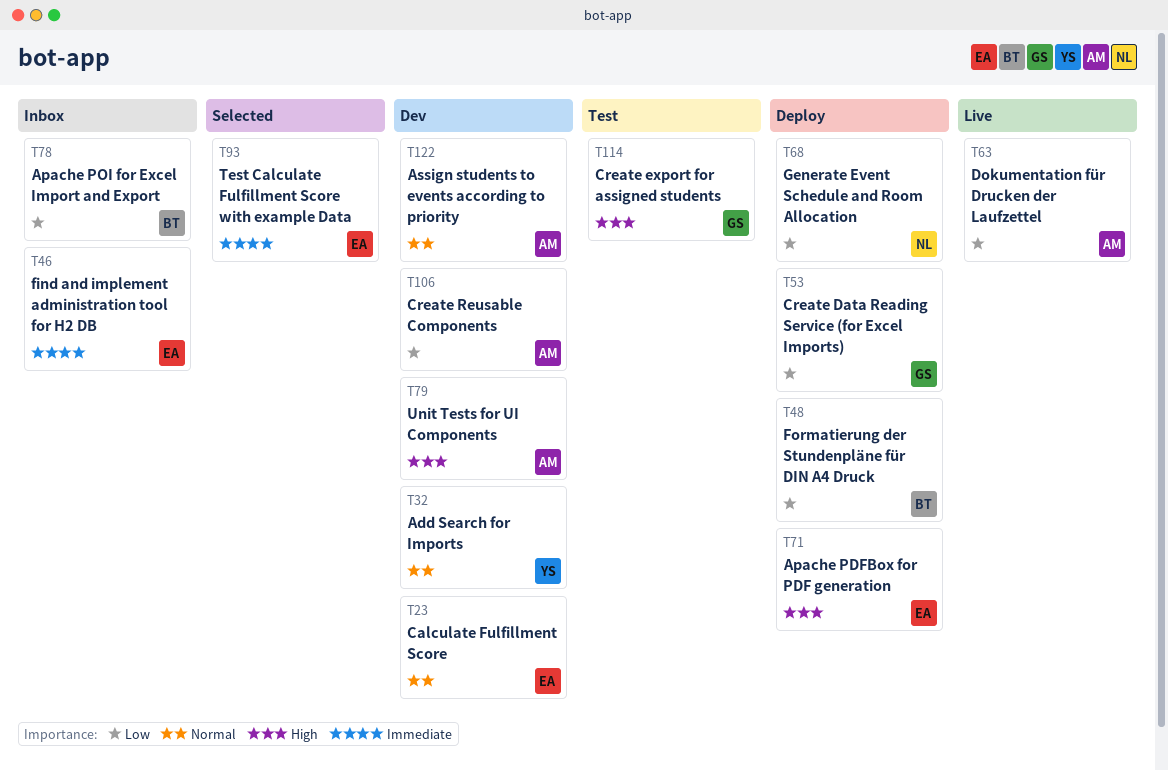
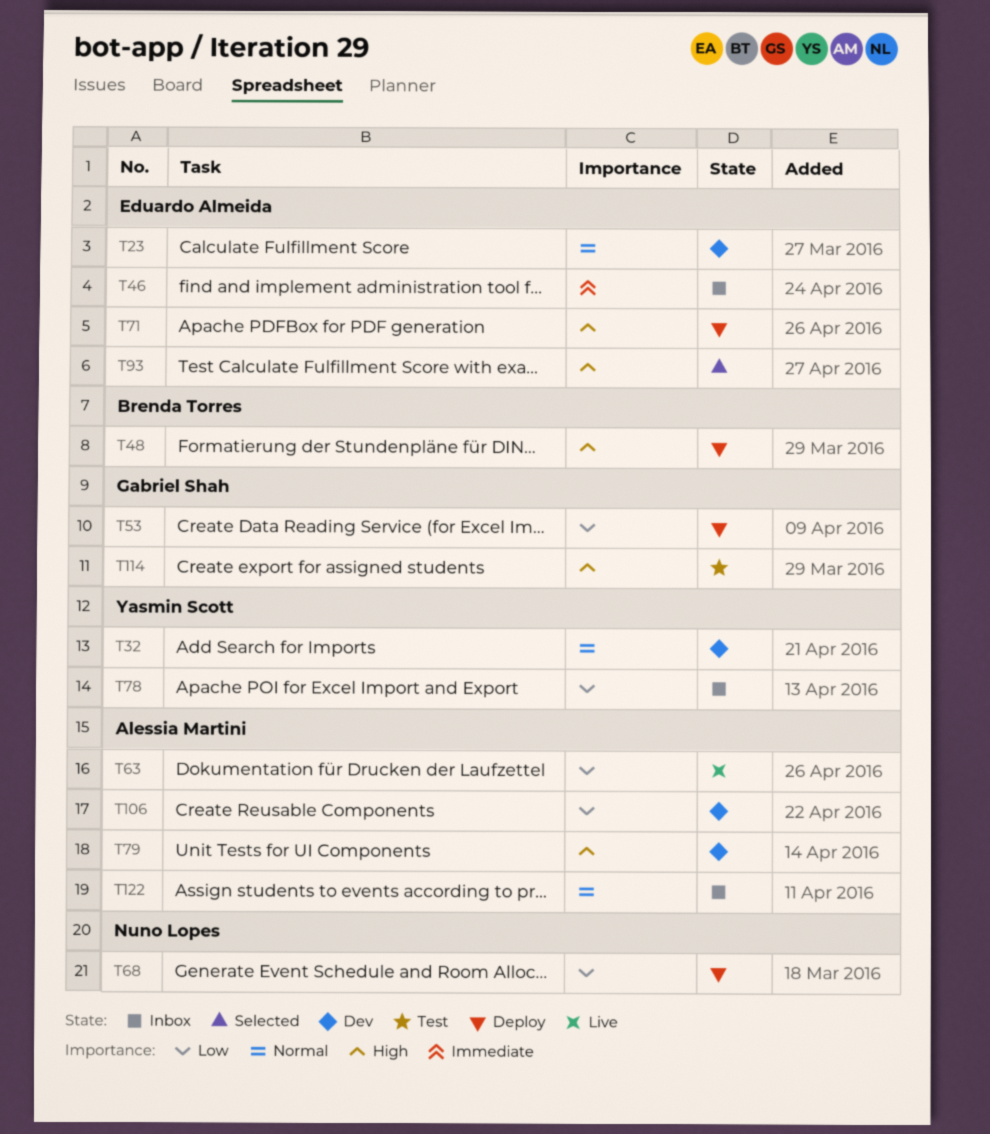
T48, priority: Low -> High
T78, owner: Brenda Torres -> Yasmin Scott
T93, priority: Immediate -> High
T122, status: Dev -> Inbox

